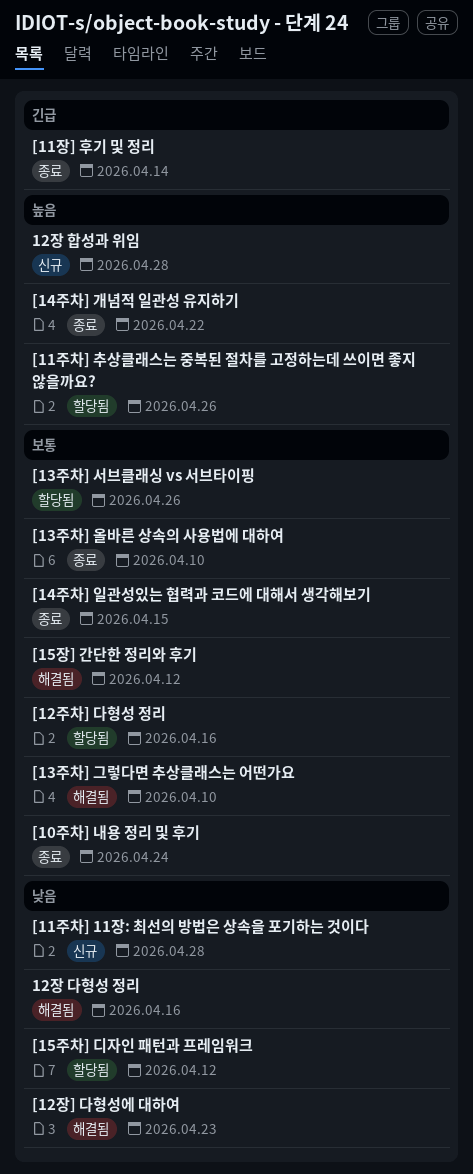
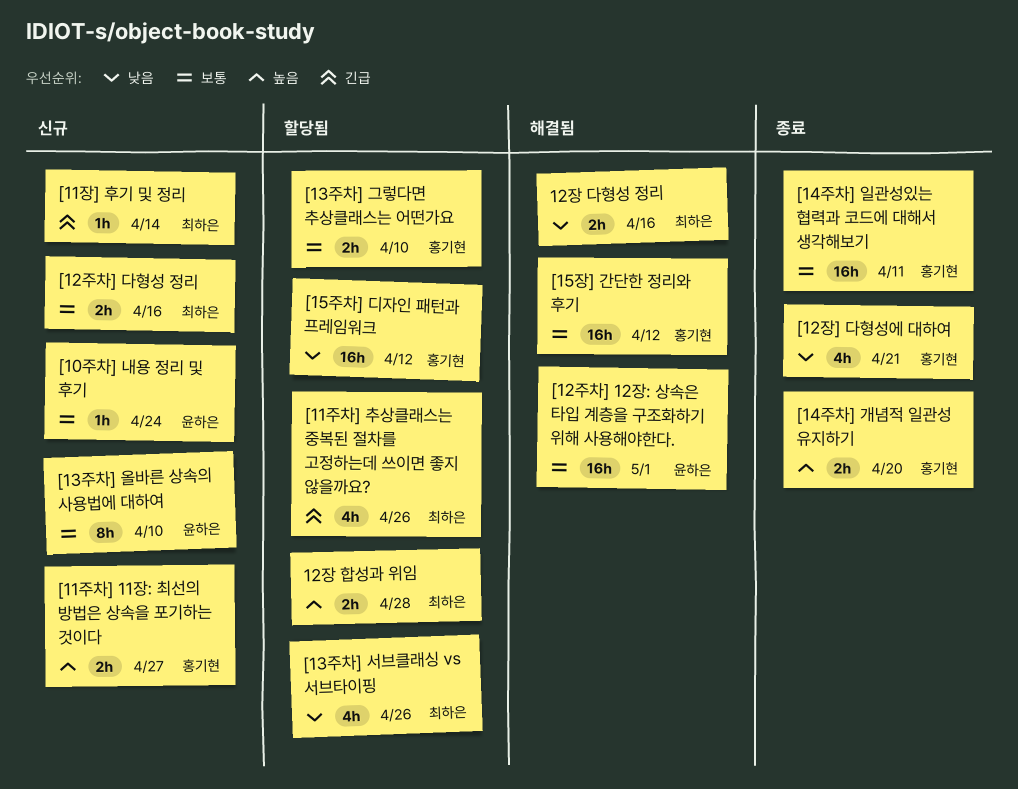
12장 합성과 위임, status: 신규 -> 할당됨
[10주차] 내용 정리 및 후기, status: 종료 -> 신규
[11장] 후기 및 정리, status: 종료 -> 신규
[11주차] 11장: 최선의 방법은 상속을 포기하는 것이다, priority: 낮음 -> 높음
[11주차] 11장: 최선의 방법은 상속을 포기하는 것이다, due: Apr 28 -> Apr 27
[11주차] 추상클래스는 중복된 절차를 고정하는데 쓰이면 좋지 않을까요?, priority: 높음 -> 긴급
[12장] 다형성에 대하여, status: 해결됨 -> 종료
[12장] 다형성에 대하여, due: Apr 23 -> Apr 21
[12주차] 12장: 상속은 타입 계층을 구조화하기 위해 사용해야한다.: none -> present
[12주차] 다형성 정리, status: 할당됨 -> 신규
[13주차] 그렇다면 추상클래스는 어떤가요, status: 해결됨 -> 할당됨
[13주차] 서브클래싱 vs 서브타이핑, priority: 보통 -> 낮음
[13주차] 올바른 상속의 사용법에 대하여, status: 종료 -> 신규
[14주차] 개념적 일관성 유지하기, due: Apr 22 -> Apr 20
[14주차] 일관성있는 협력과 코드에 대해서 생각해보기, due: Apr 15 -> Apr 11

